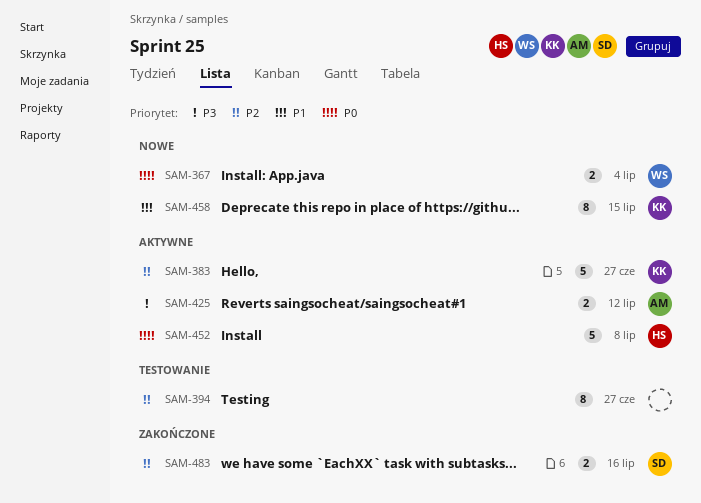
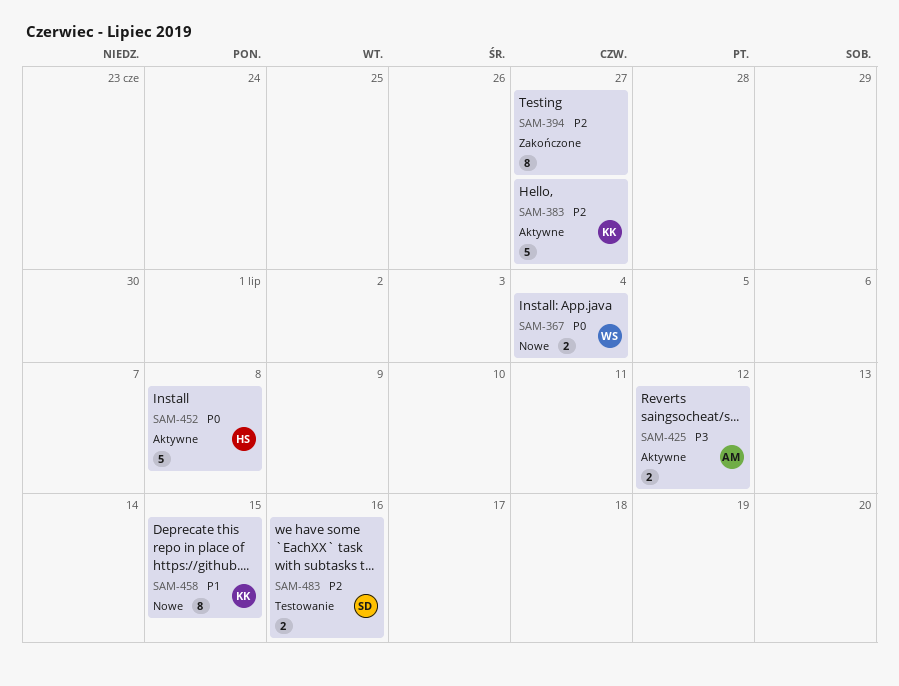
SAM-394, status: Testowanie -> Zakończone
SAM-483, status: Zakończone -> Testowanie

